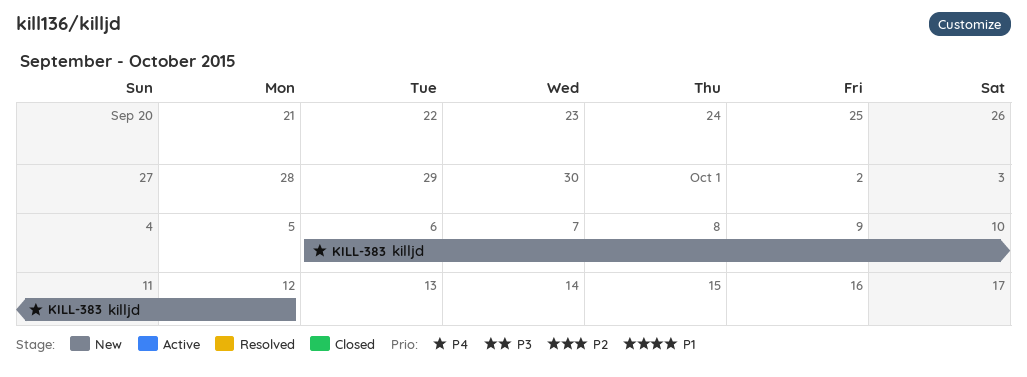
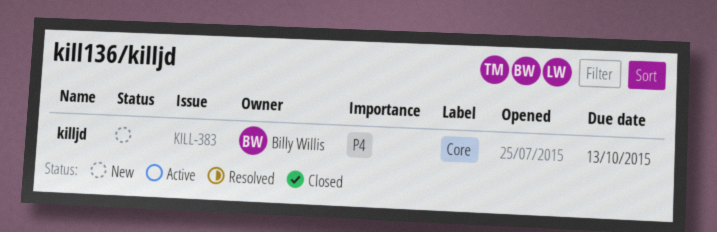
KILL-383, due: Oct 12 -> Oct 13

